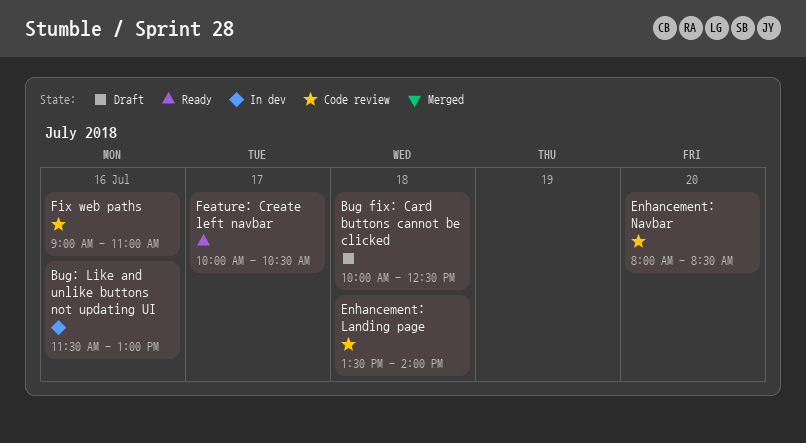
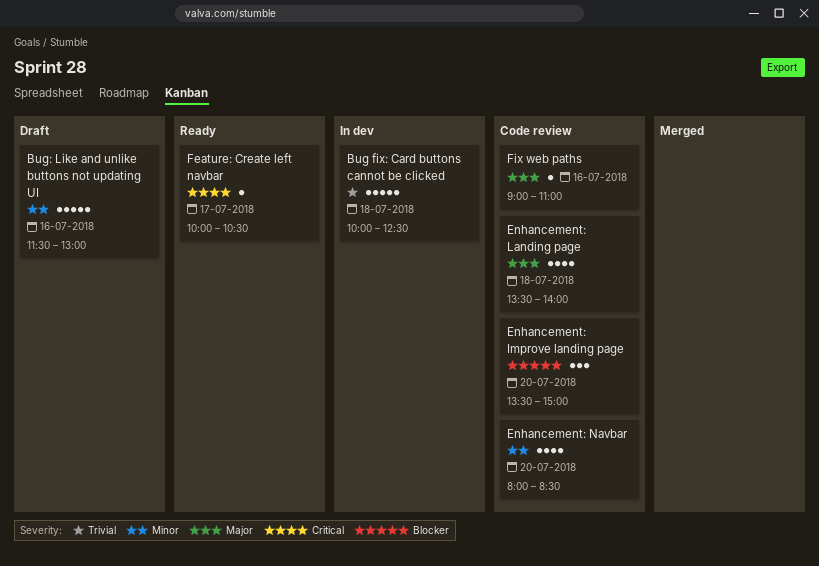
Bug fix: Card buttons cannot be clicked, status: Draft -> In dev
Bug: Like and unlike buttons not updating UI, status: In dev -> Draft
Enhancement: Improve landing page: none -> present

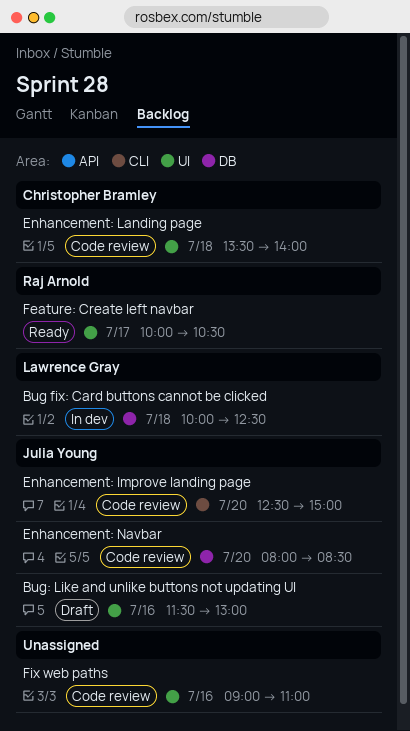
Enhancement: Improve landing page, begins: 13:30 -> 12:30

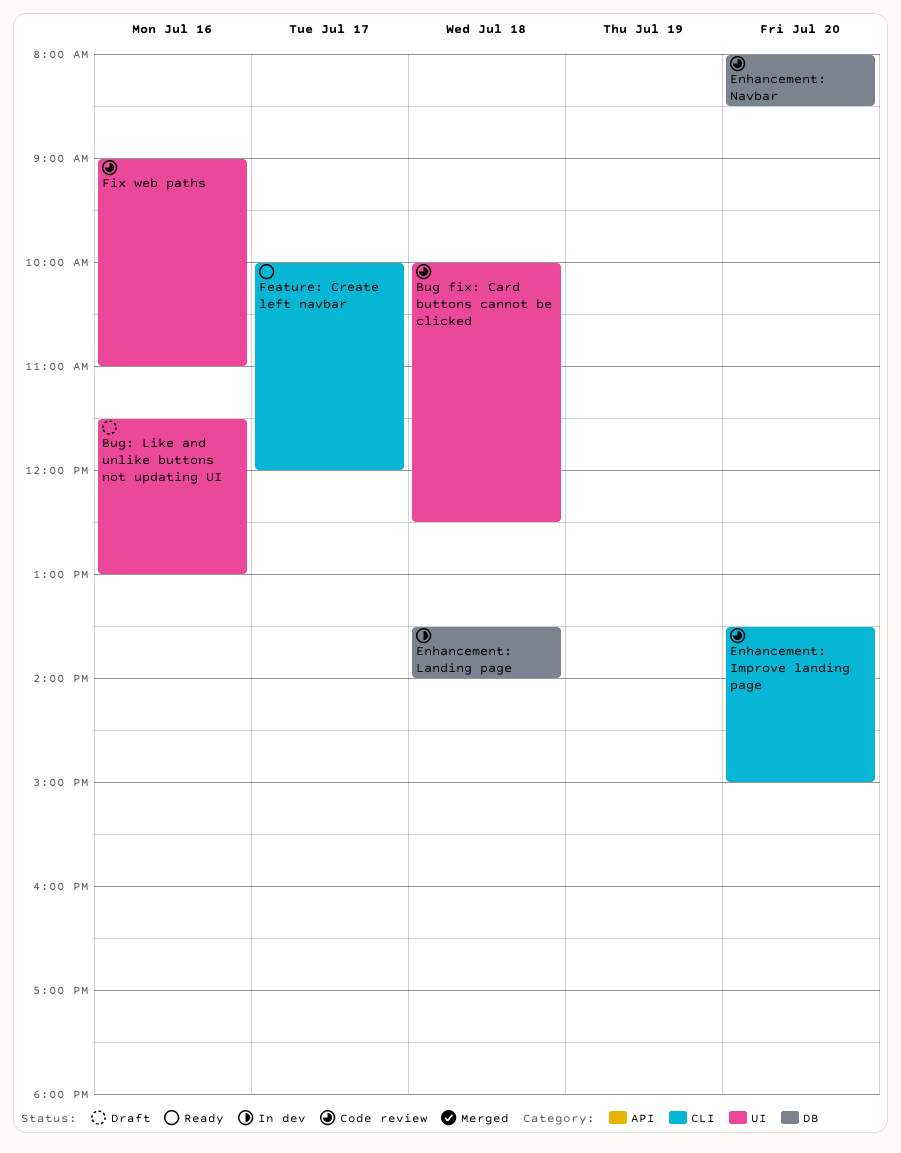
Bug fix: Card buttons cannot be clicked, status: In dev -> Code review
Bug fix: Card buttons cannot be clicked, label: DB -> UI
Enhancement: Improve landing page, begins: 12:30 -> 13:30
Enhancement: Landing page, status: Code review -> In dev
Enhancement: Landing page, label: UI -> DB
Feature: Create left navbar, label: UI -> CLI
Feature: Create left navbar, ends: 10:30 -> 12:00

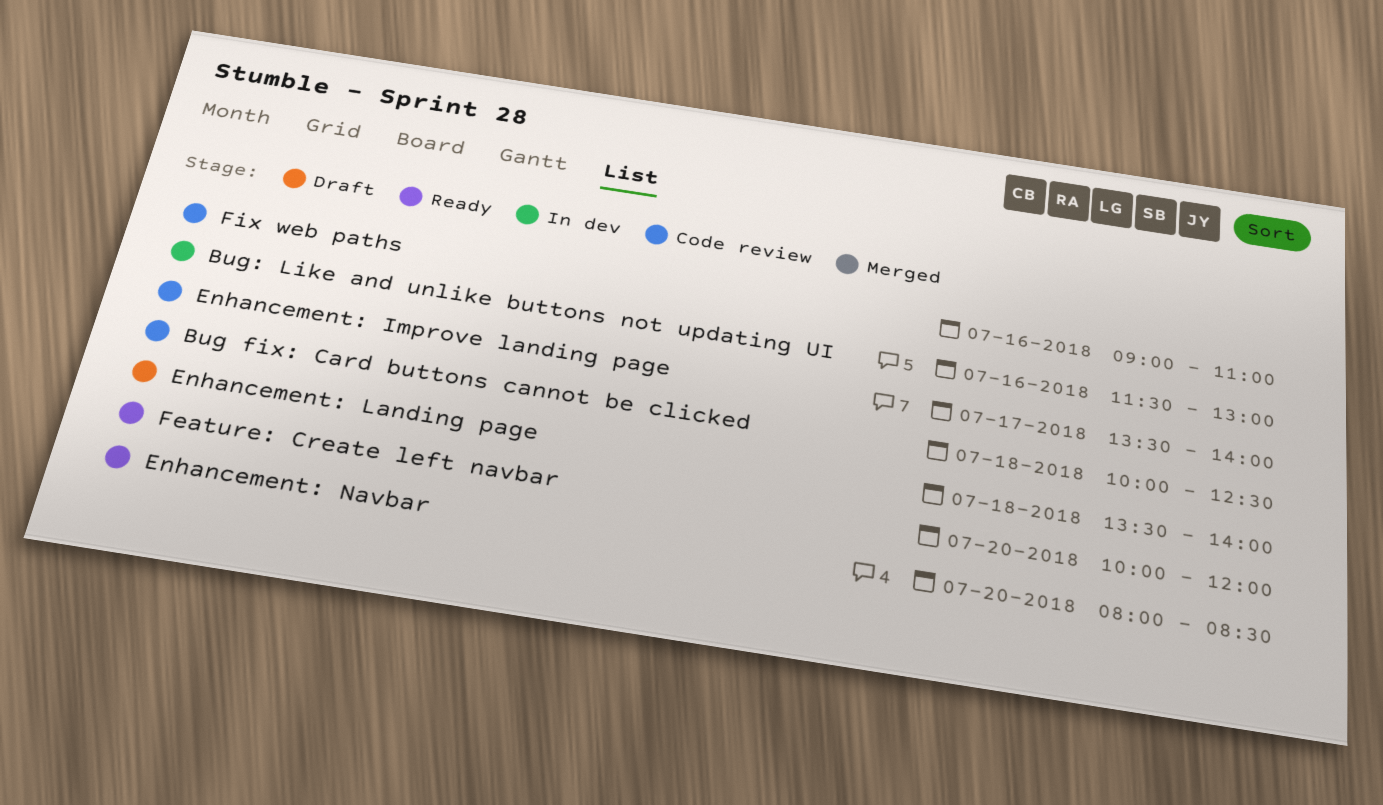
Bug: Like and unlike buttons not updating UI, status: Draft -> In dev
Enhancement: Improve landing page, day: Jul 20 -> Jul 17
Enhancement: Improve landing page, ends: 15:00 -> 14:00
Enhancement: Landing page, status: In dev -> Draft
Enhancement: Navbar, status: Code review -> Ready
Feature: Create left navbar, day: Jul 17 -> Jul 20

